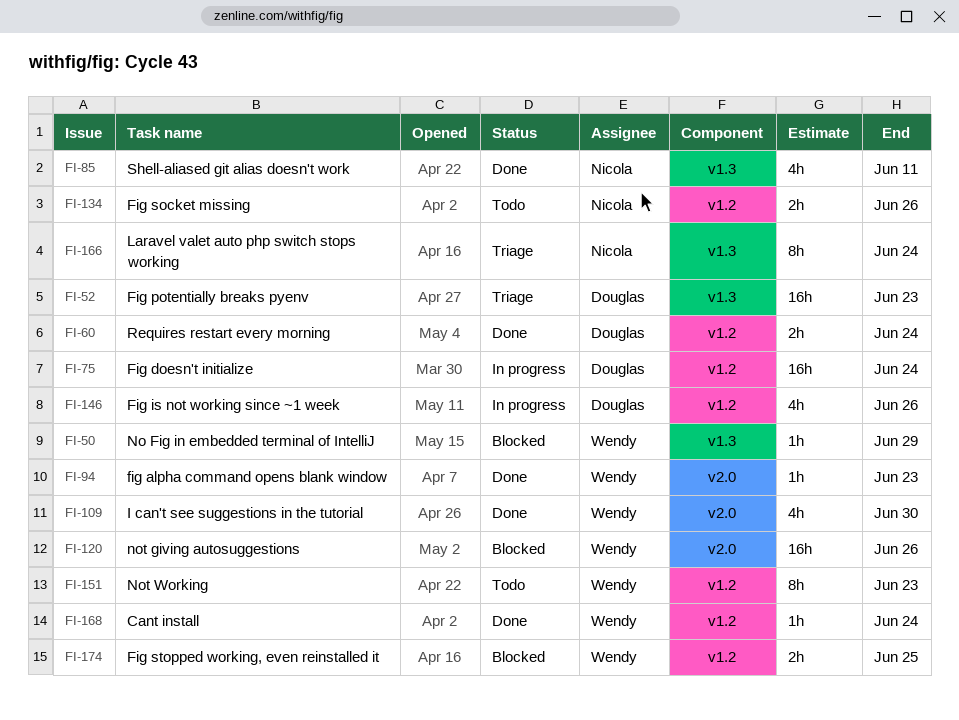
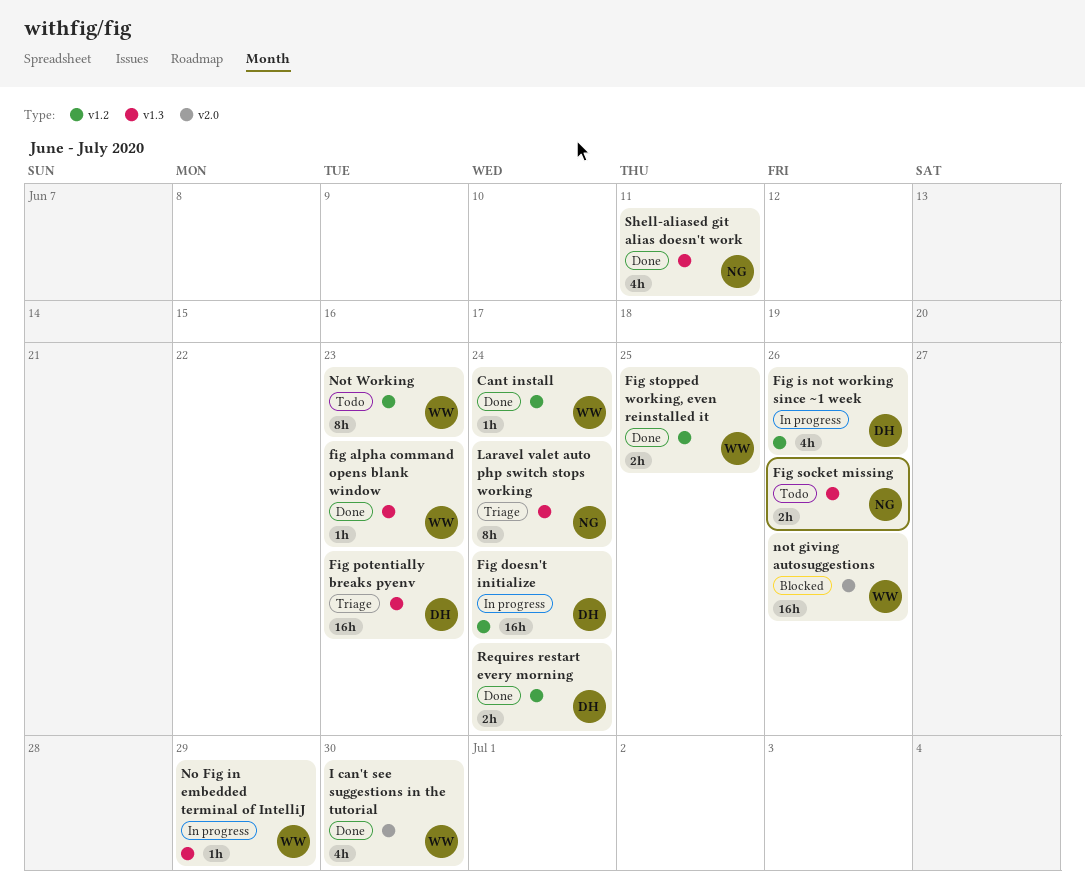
fig alpha command opens blank window, label: v2.0 -> v1.3
Fig socket missing, label: v1.2 -> v1.3
Fig stopped working, even reinstalled it, status: Blocked -> Done
No Fig in embedded terminal of IntelliJ, status: Blocked -> In progress

